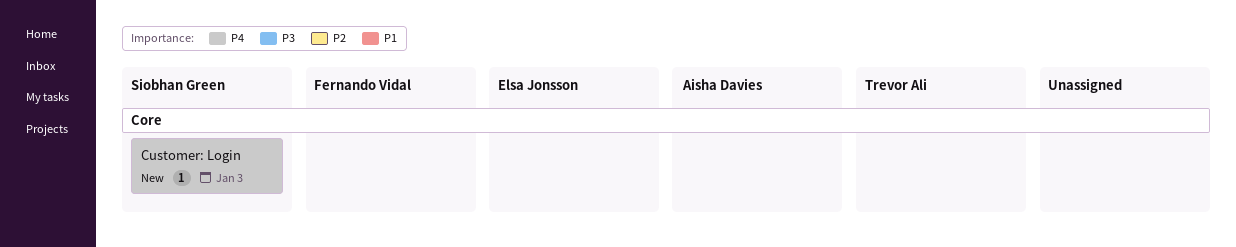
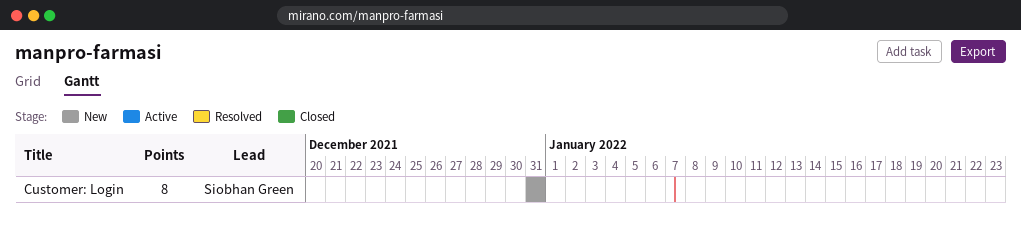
Customer: Login, estimate: 1 -> 8
Customer: Login, due: Jan 3 -> Dec 31

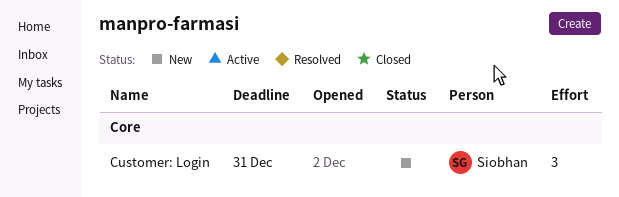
Customer: Login, estimate: 8 -> 3

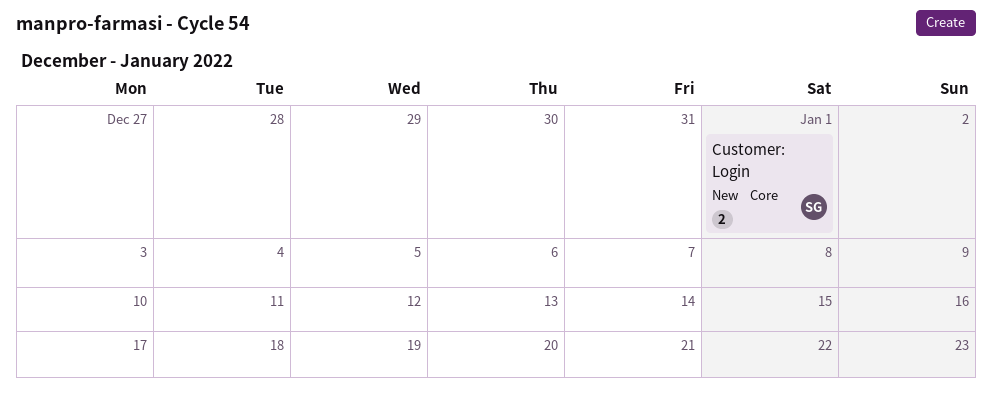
Customer: Login, estimate: 3 -> 2
Customer: Login, due: Dec 31 -> Jan 1

